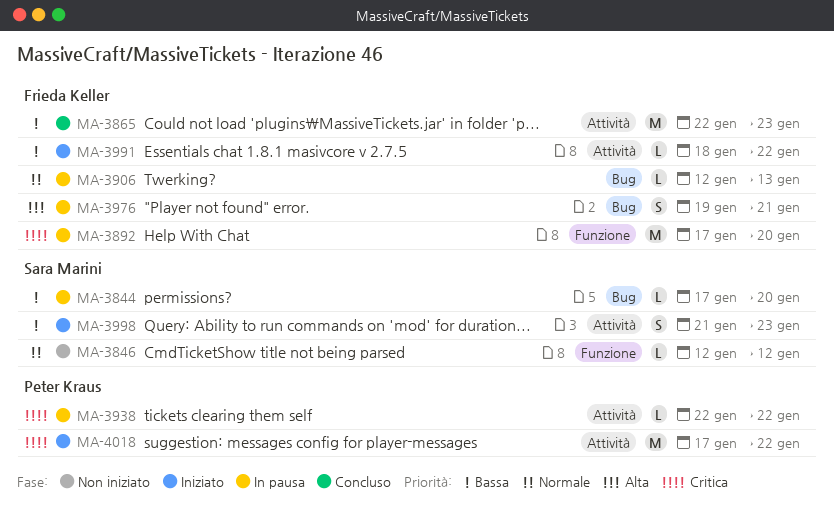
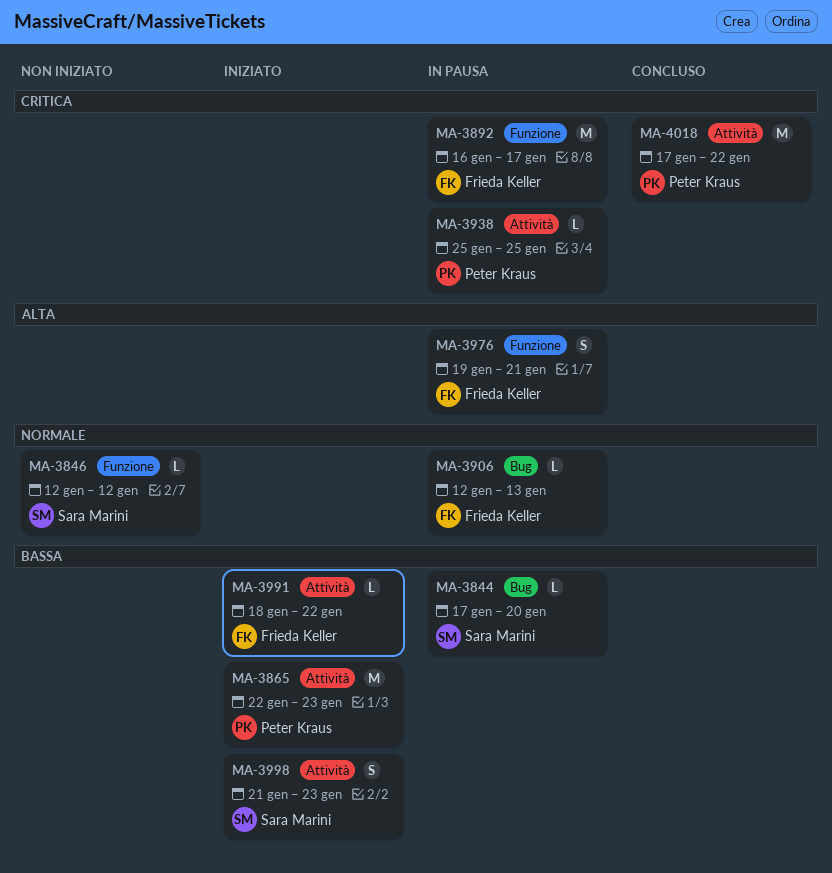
MA-3865, status: Concluso -> Iniziato
MA-3865, owner: Frieda Keller -> Peter Kraus
MA-3892, start: Jan 17 -> Jan 16
MA-3892, due: Jan 20 -> Jan 17
MA-3938, start: Jan 22 -> Jan 25
MA-3938, due: Jan 22 -> Jan 25
MA-3976, label: Bug -> Funzione
MA-4018, status: Iniziato -> Concluso

